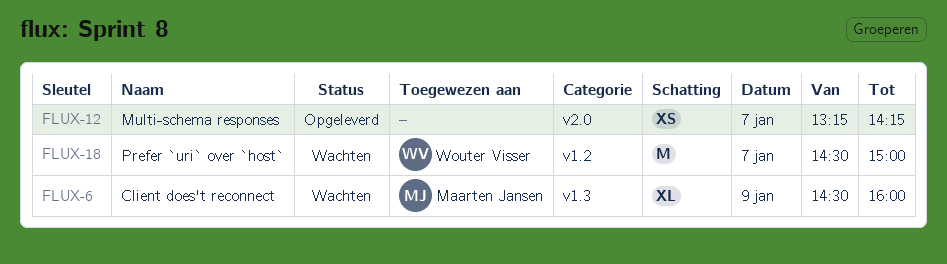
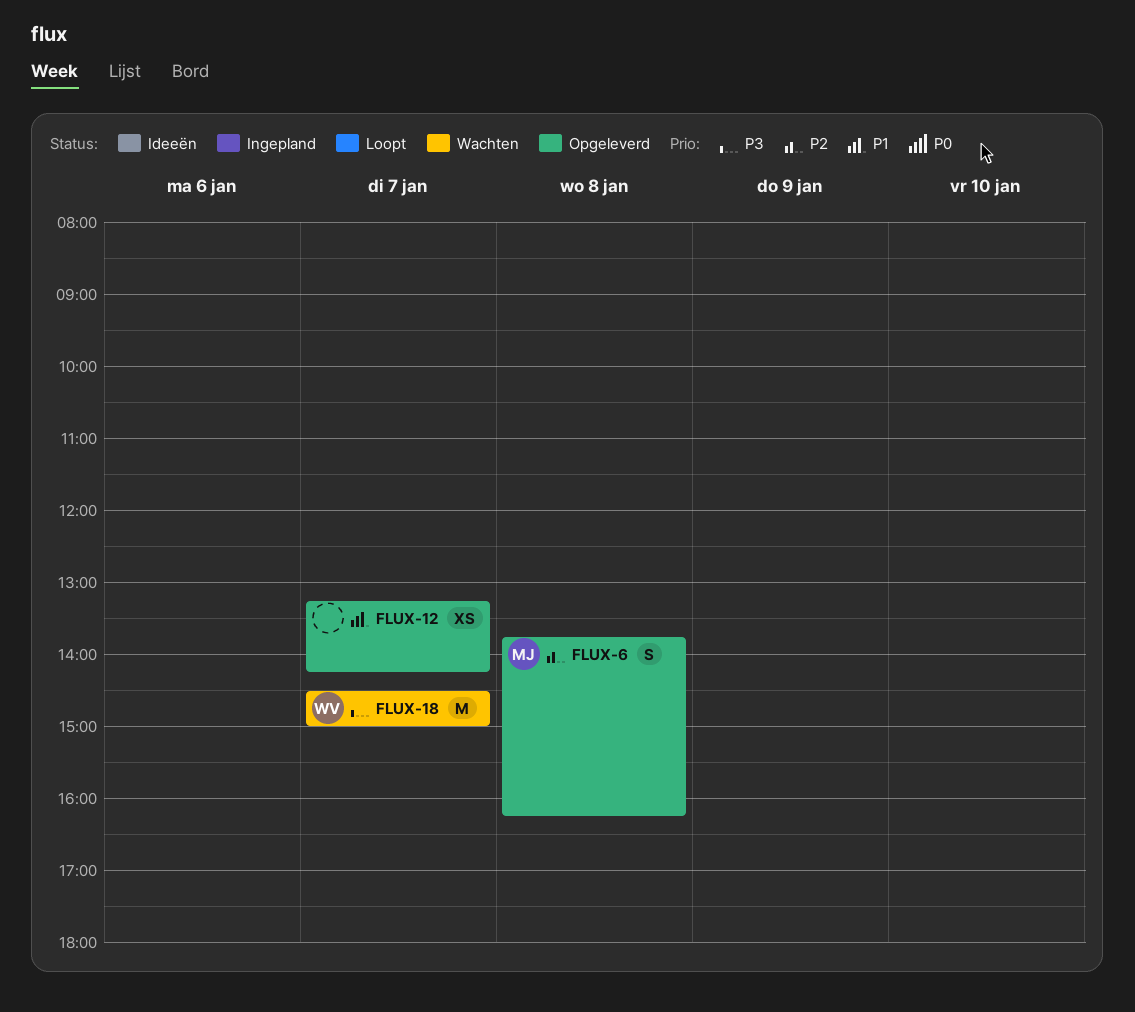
FLUX-6, status: Wachten -> Opgeleverd
FLUX-6, estimate: XL -> S
FLUX-6, day: Jan 9 -> Jan 8
FLUX-6, begins: 14:30 -> 13:45
FLUX-6, ends: 16:00 -> 16:15

